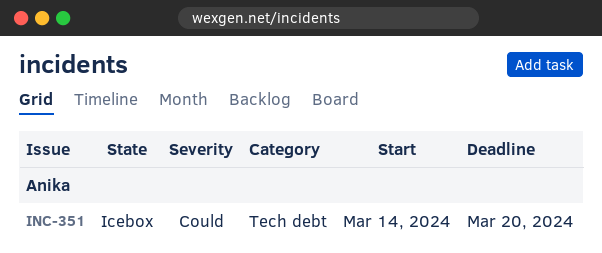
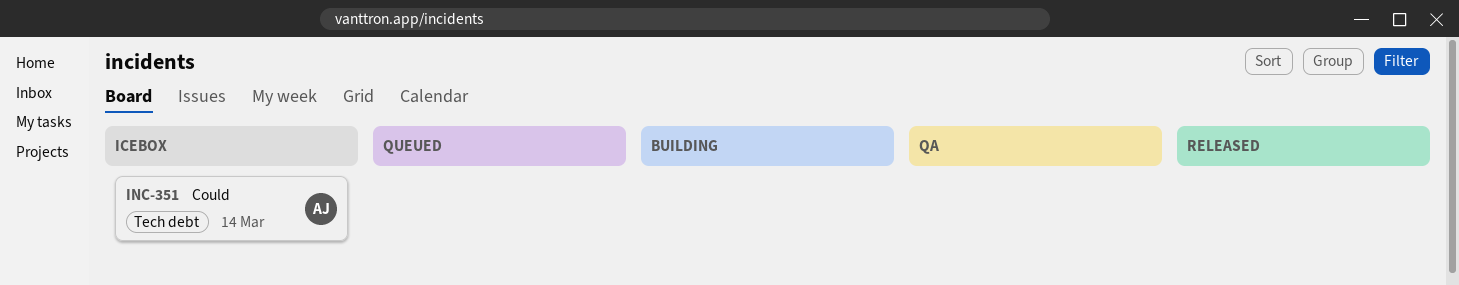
INC-351, due: Mar 20 -> Mar 14

